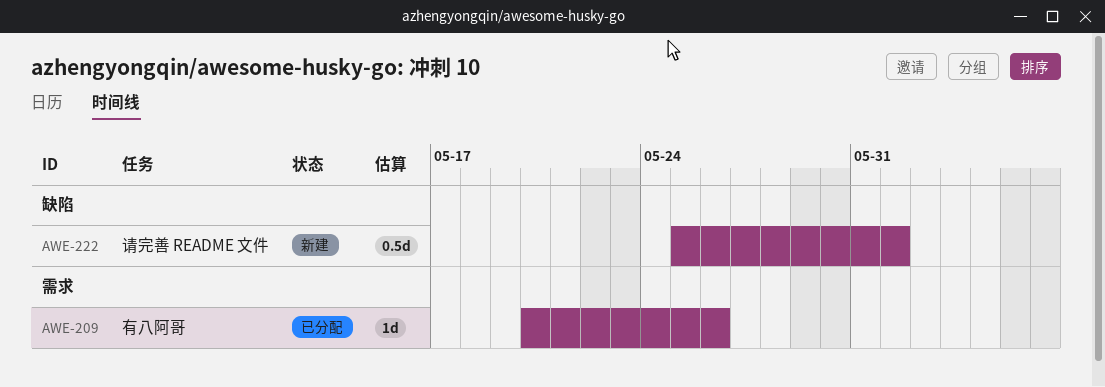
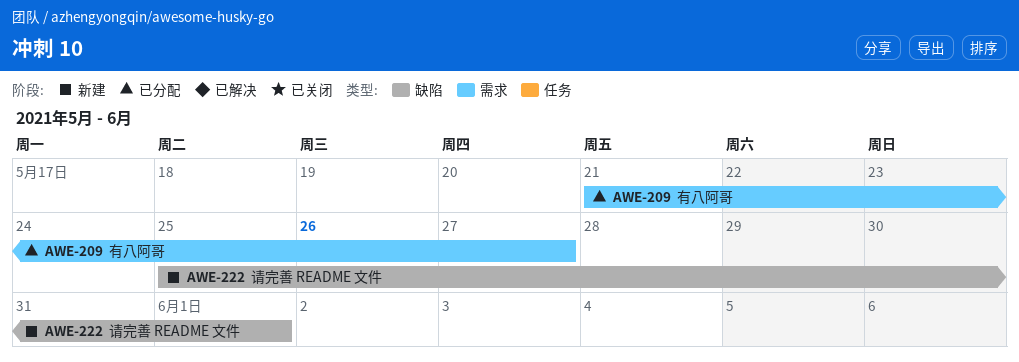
AWE-209, start: May 20 -> May 21
AWE-209, due: May 26 -> May 27

